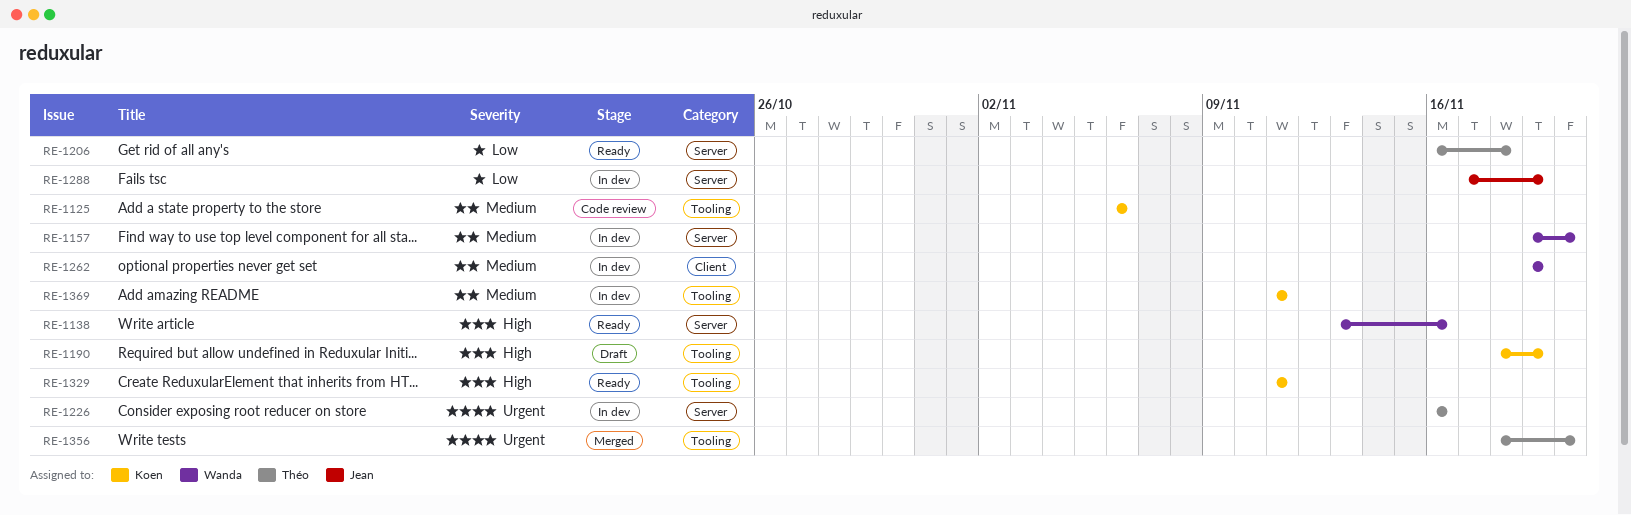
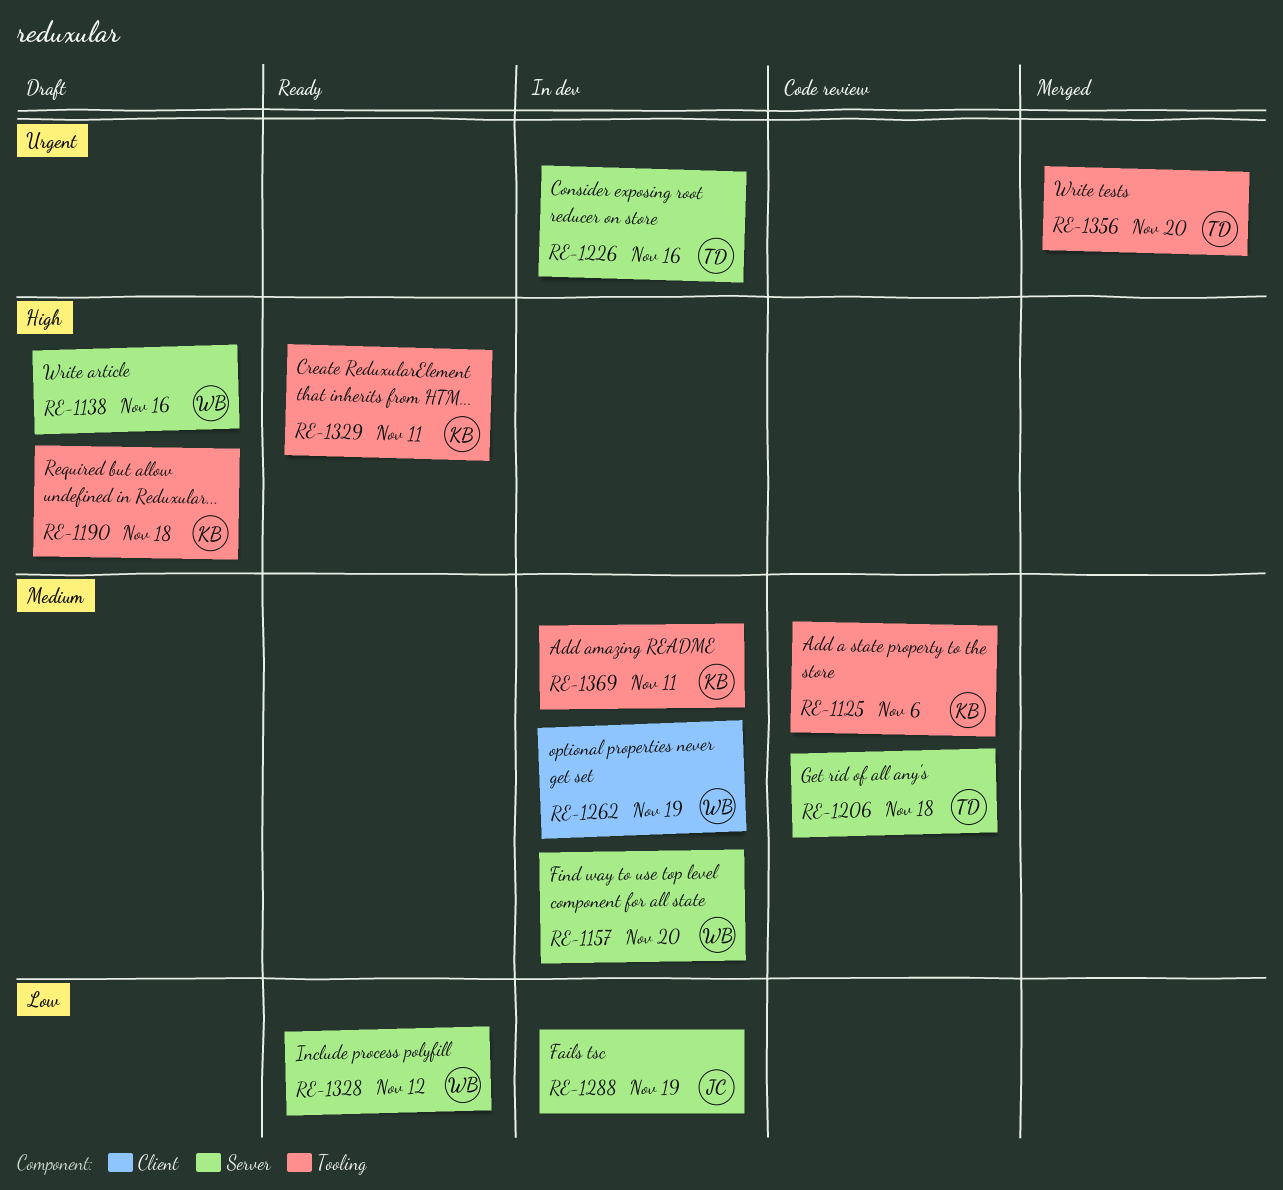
RE-1138, status: Ready -> Draft
RE-1190, due: Nov 19 -> Nov 18
RE-1206, status: Ready -> Code review
RE-1206, priority: Low -> Medium
RE-1328: none -> present

